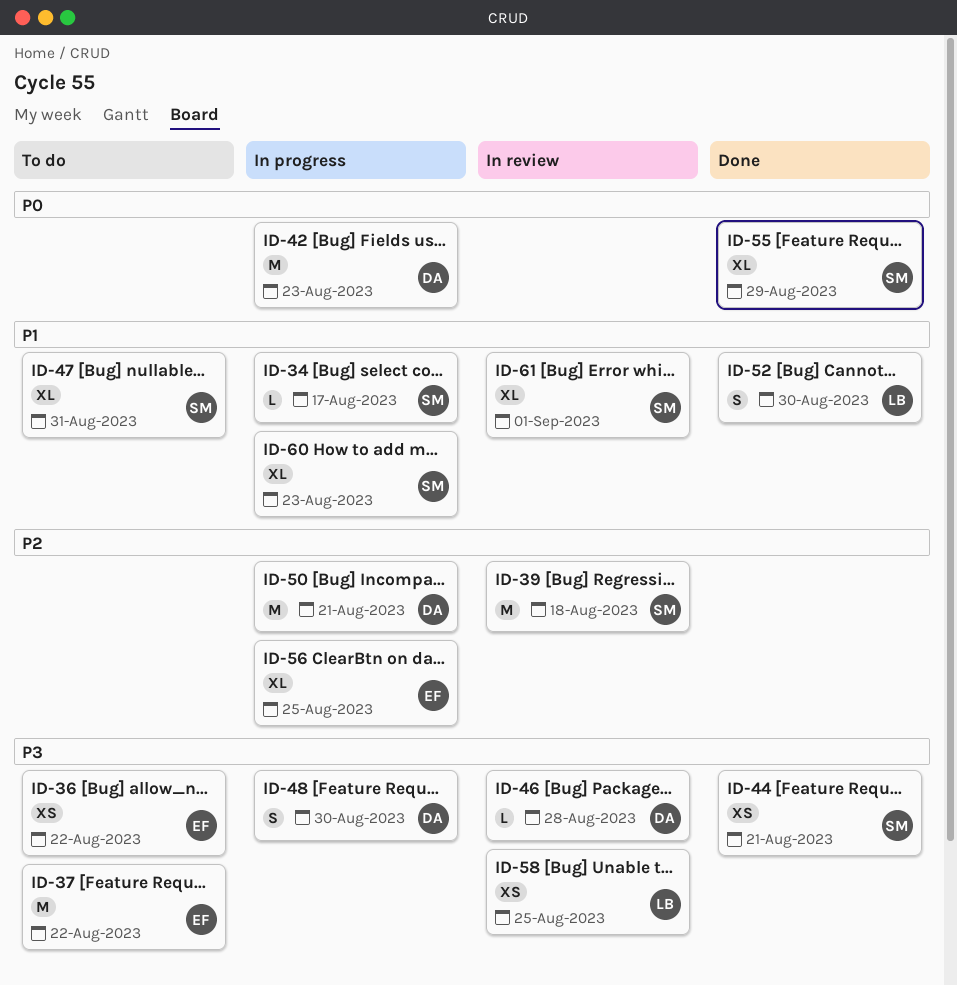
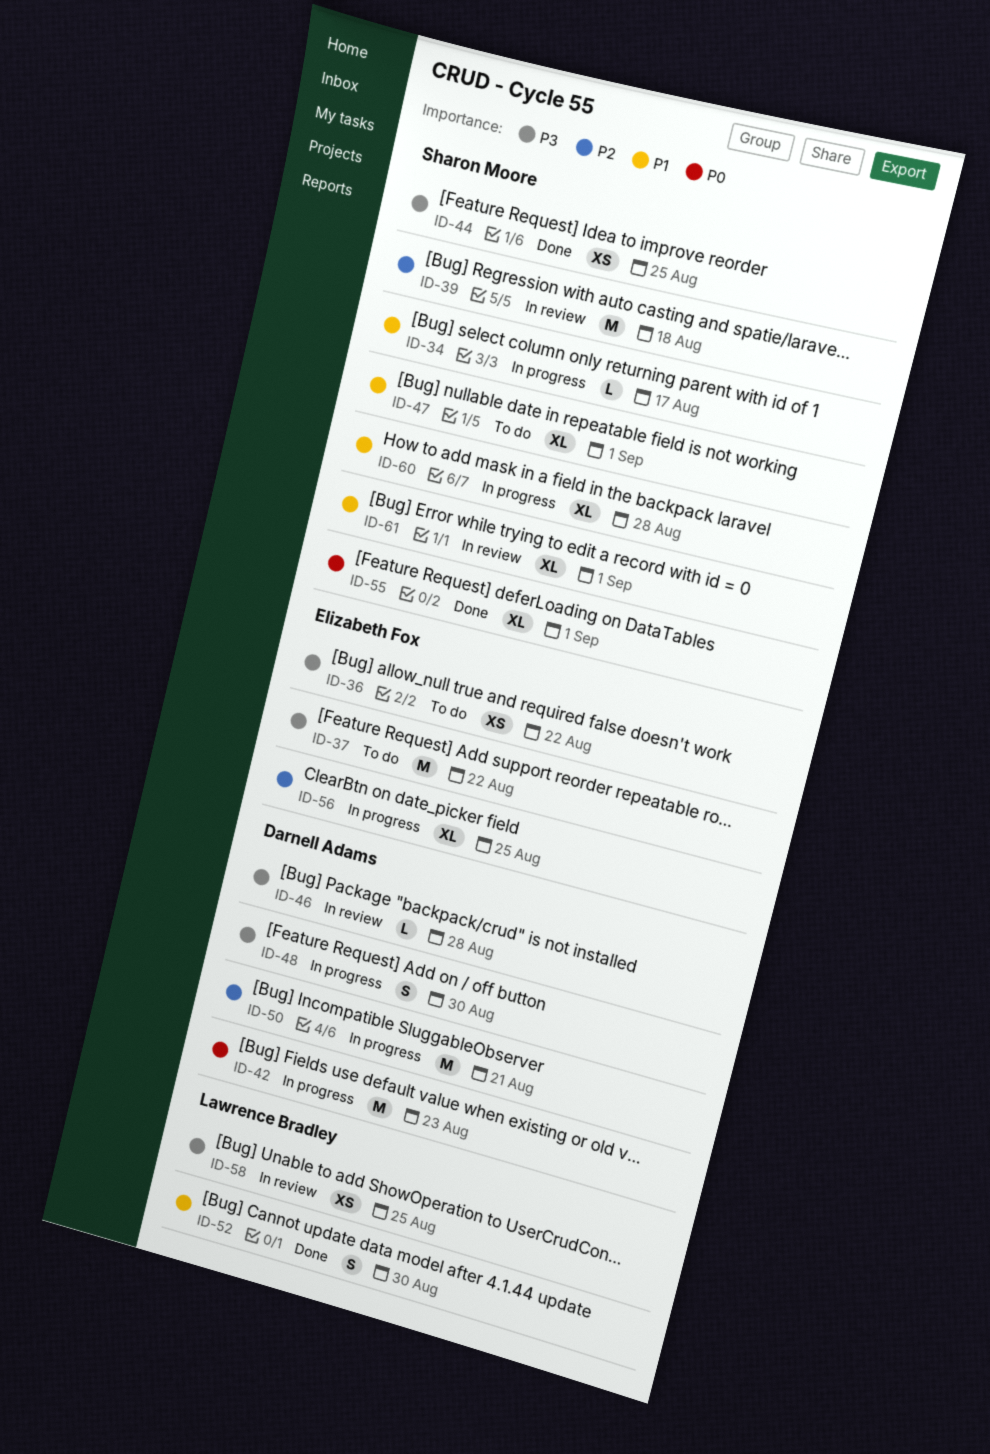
ID-44, due: Aug 21 -> Aug 25
ID-47, due: Aug 31 -> Sep 1
ID-55, due: Aug 29 -> Sep 1
ID-60, due: Aug 23 -> Aug 28

